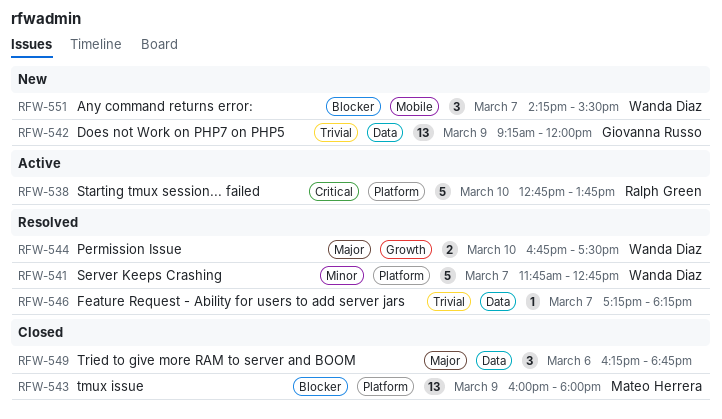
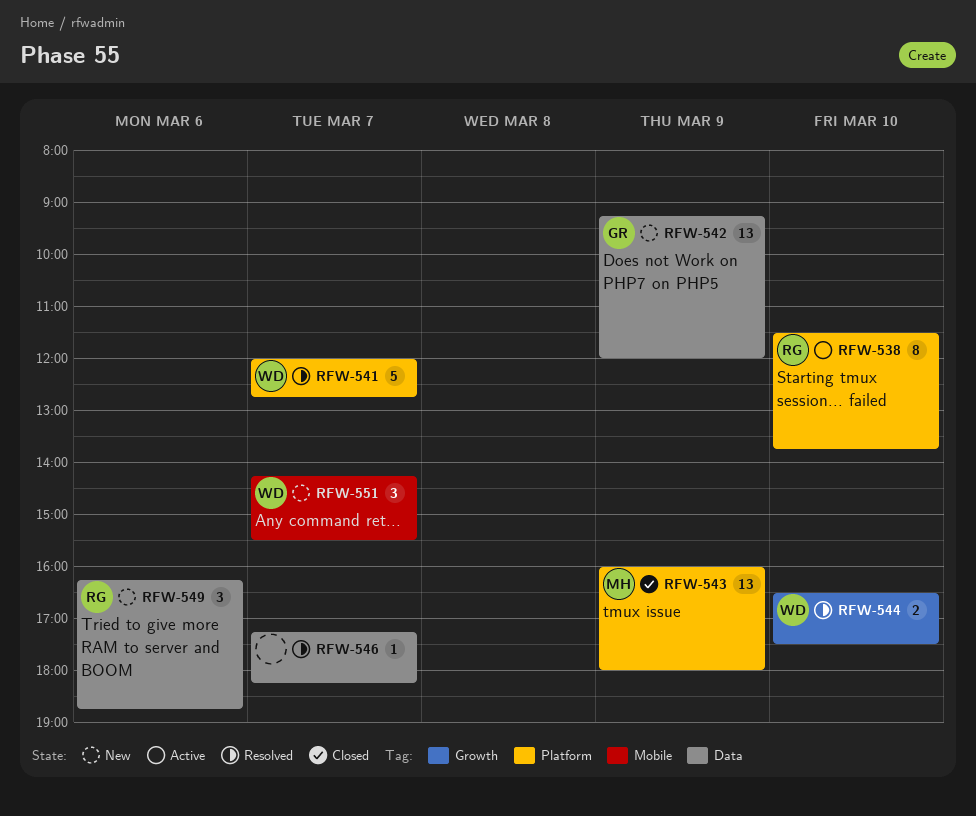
RFW-538, estimate: 5 -> 8
RFW-538, begins: 12:45 -> 11:30
RFW-541, begins: 11:45 -> 12:00
RFW-544, begins: 16:45 -> 16:30
RFW-549, status: Closed -> New
RFW-549, owner: none -> Ralph Green

